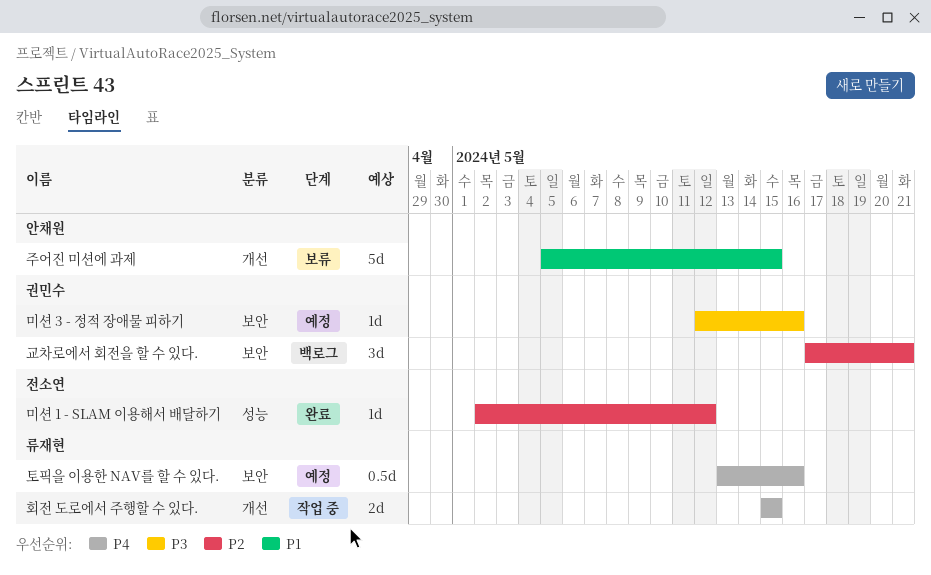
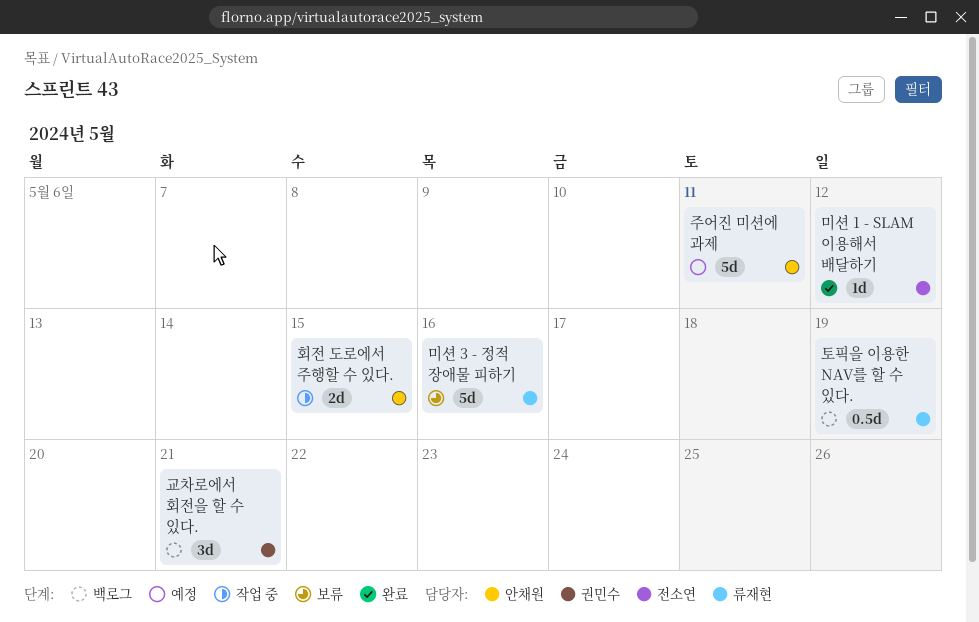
미션 3 - 정적 장애물 피하기, status: 예정 -> 보류
미션 3 - 정적 장애물 피하기, owner: 권민수 -> 류재현
미션 3 - 정적 장애물 피하기, estimate: 1d -> 5d
주어진 미션에 과제, status: 보류 -> 예정
주어진 미션에 과제, due: May 15 -> May 11
토픽을 이용한 NAV를 할 수 있다., status: 예정 -> 백로그
토픽을 이용한 NAV를 할 수 있다., due: May 16 -> May 19
회전 도로에서 주행할 수 있다., owner: 류재현 -> 안채원

